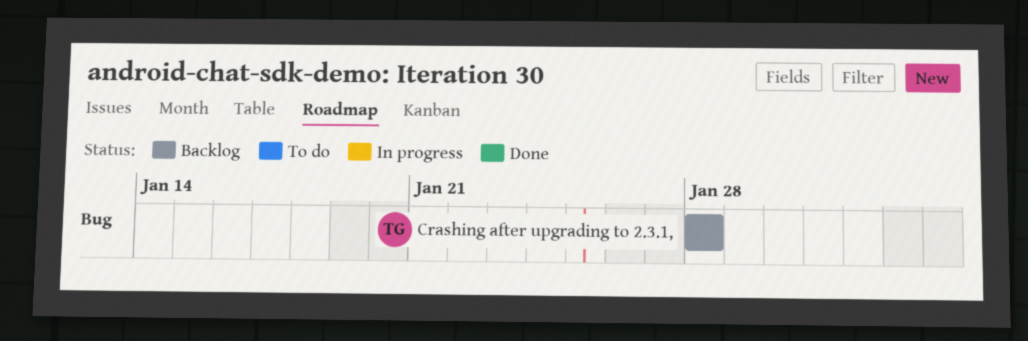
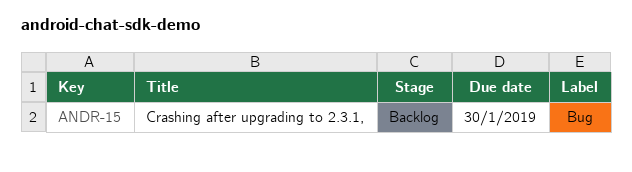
Crashing after upgrading to 2.3.1,, due: Jan 28 -> Jan 30

